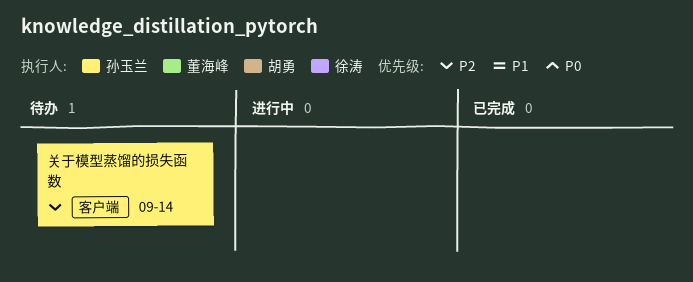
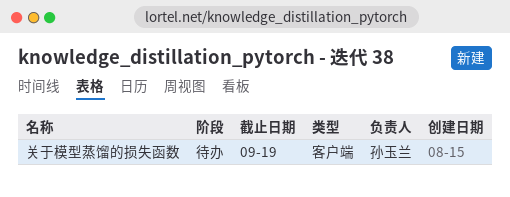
关于模型蒸馏的损失函数, due: Sep 14 -> Sep 19

